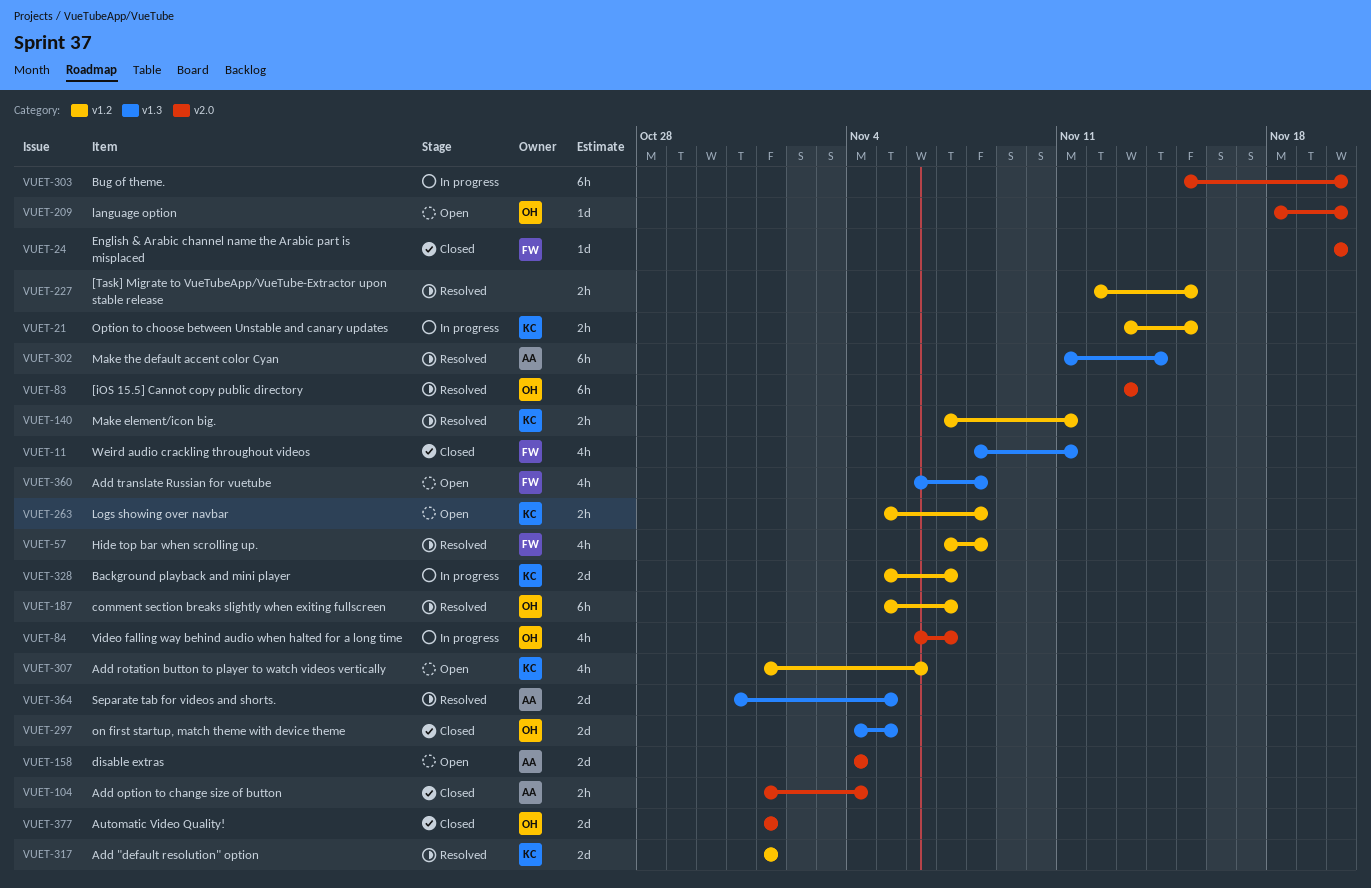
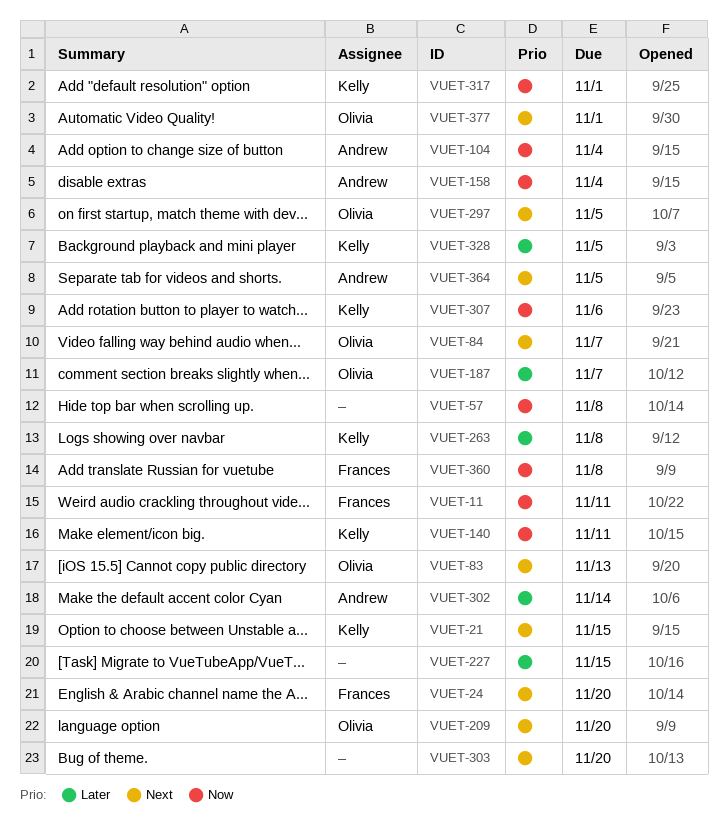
VUET-57, owner: Frances -> none
VUET-328, due: Nov 7 -> Nov 5

